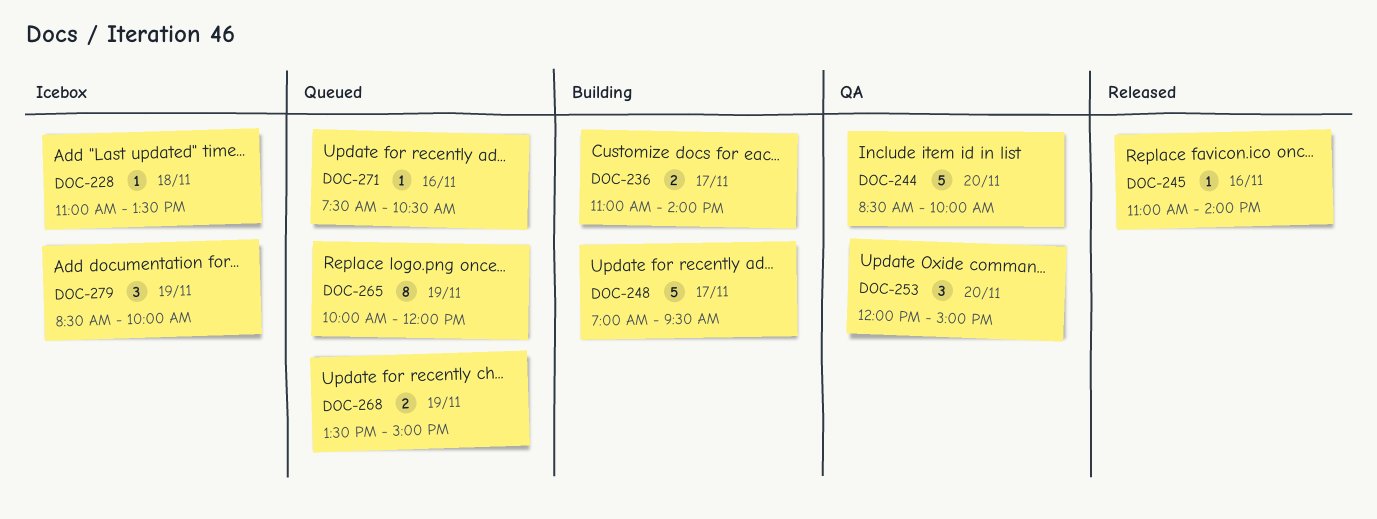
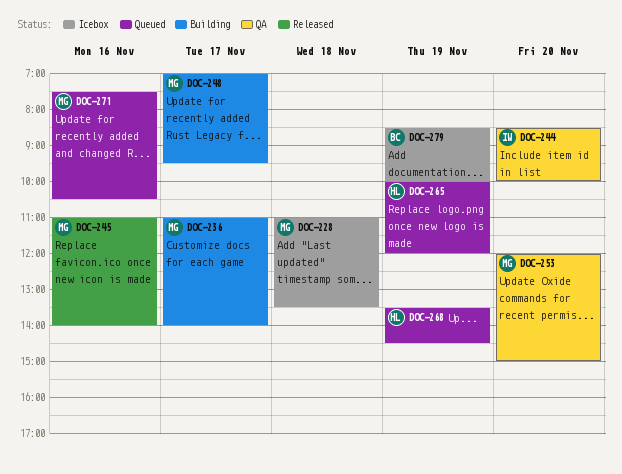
DOC-268, ends: 15:00 -> 14:30

